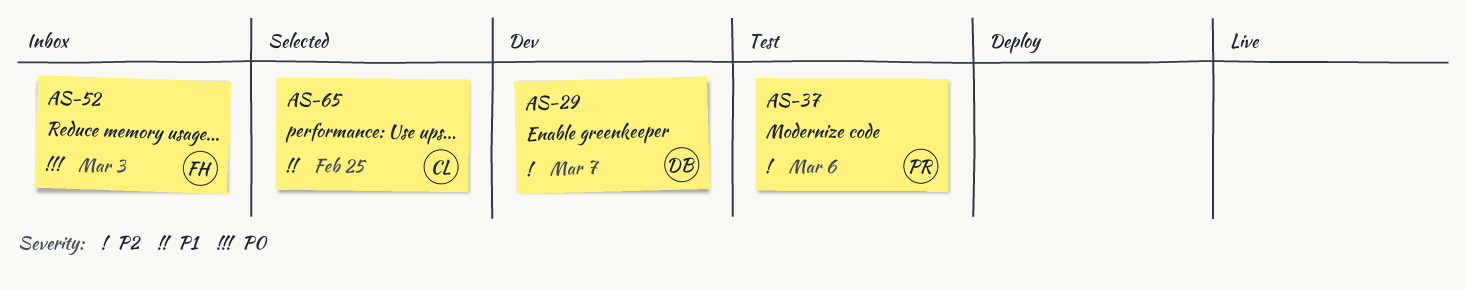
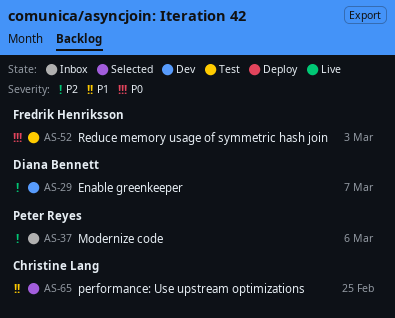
AS-37, status: Test -> Inbox
AS-52, status: Inbox -> Test

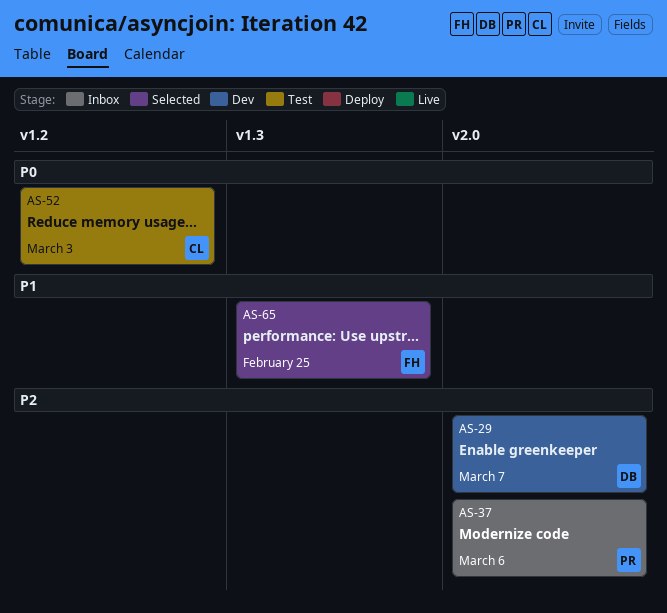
AS-52, owner: Fredrik Henriksson -> Christine Lang
AS-65, owner: Christine Lang -> Fredrik Henriksson

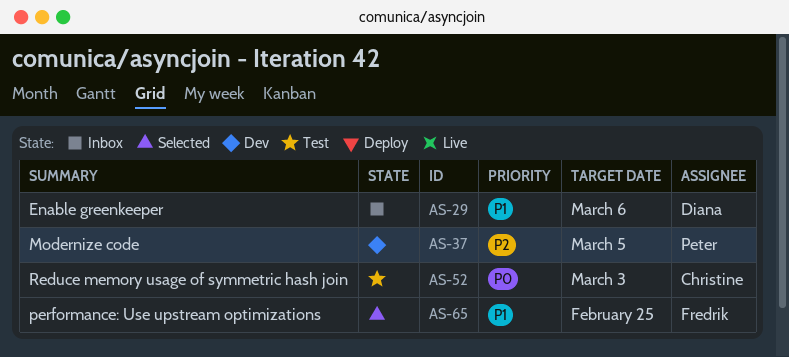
AS-29, status: Dev -> Inbox
AS-29, priority: P2 -> P1
AS-29, due: Mar 7 -> Mar 6
AS-37, status: Inbox -> Dev
AS-37, due: Mar 6 -> Mar 5

